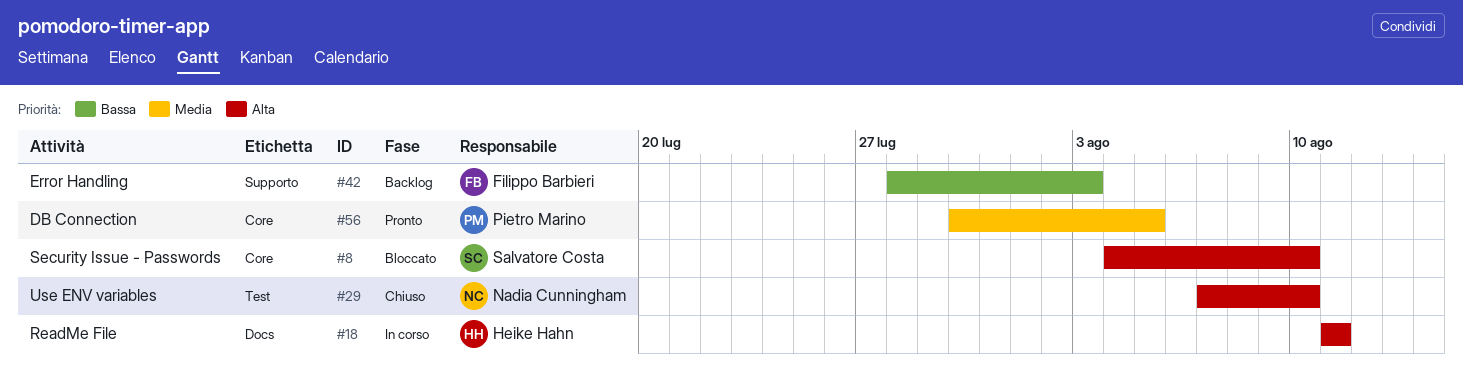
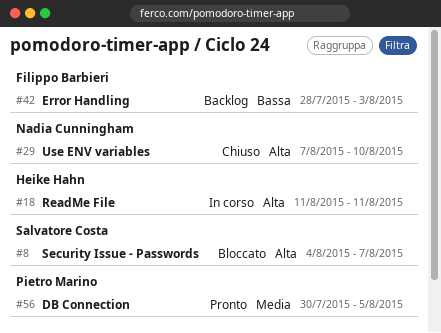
#8, due: Aug 10 -> Aug 7

